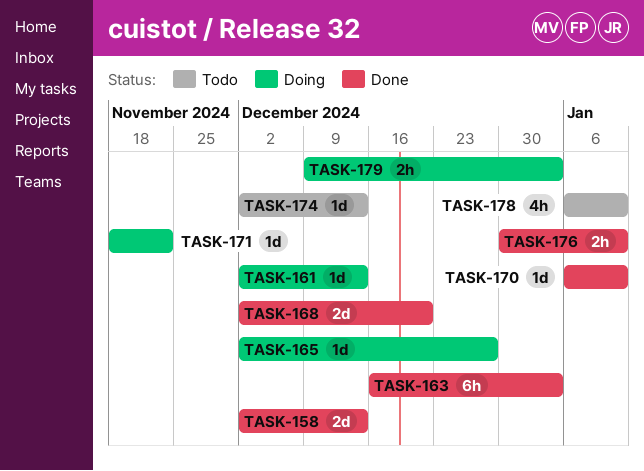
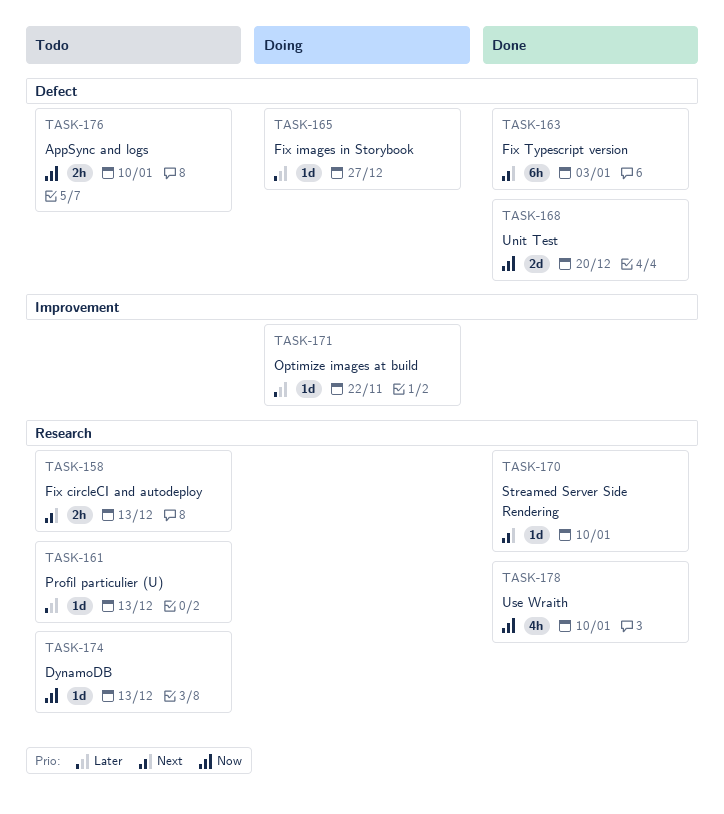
TASK-158, status: Done -> Todo
TASK-158, estimate: 2d -> 2h
TASK-161, status: Doing -> Todo
TASK-176, status: Done -> Todo
TASK-178, status: Todo -> Done
TASK-179: present -> none

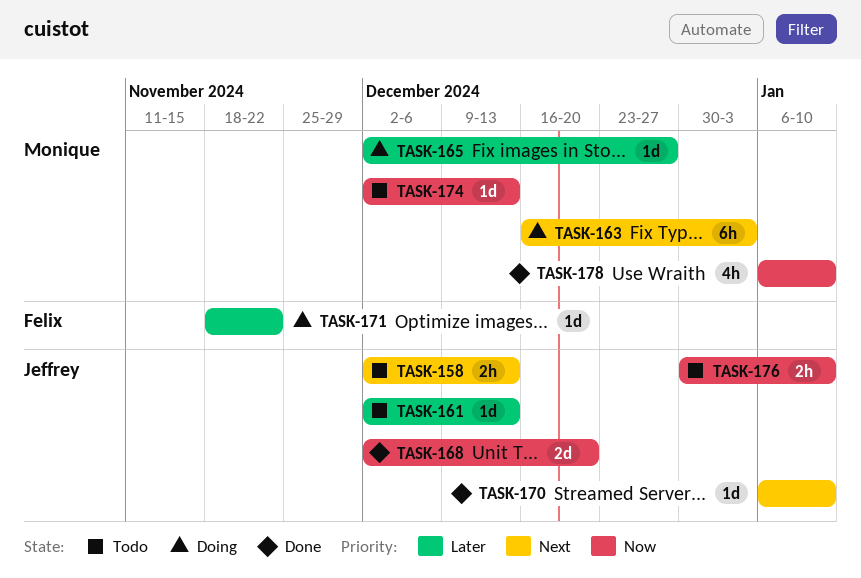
TASK-163, status: Done -> Doing

